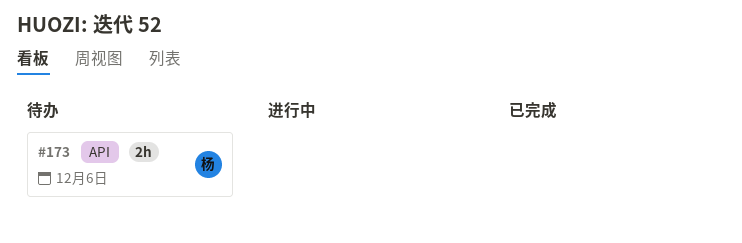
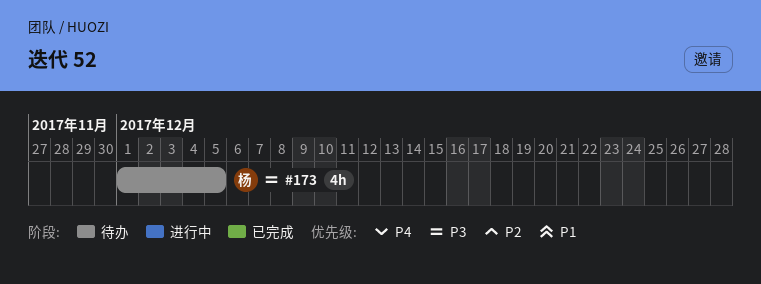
#173, estimate: 2h -> 4h
#173, due: Dec 6 -> Dec 5

